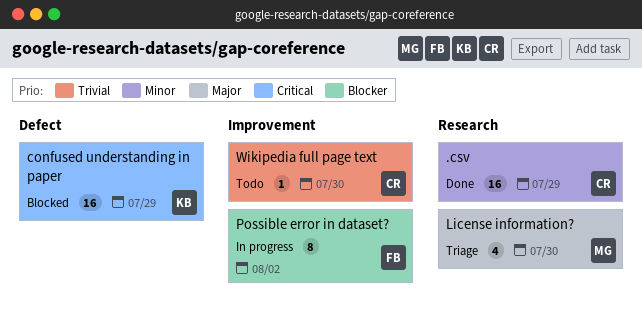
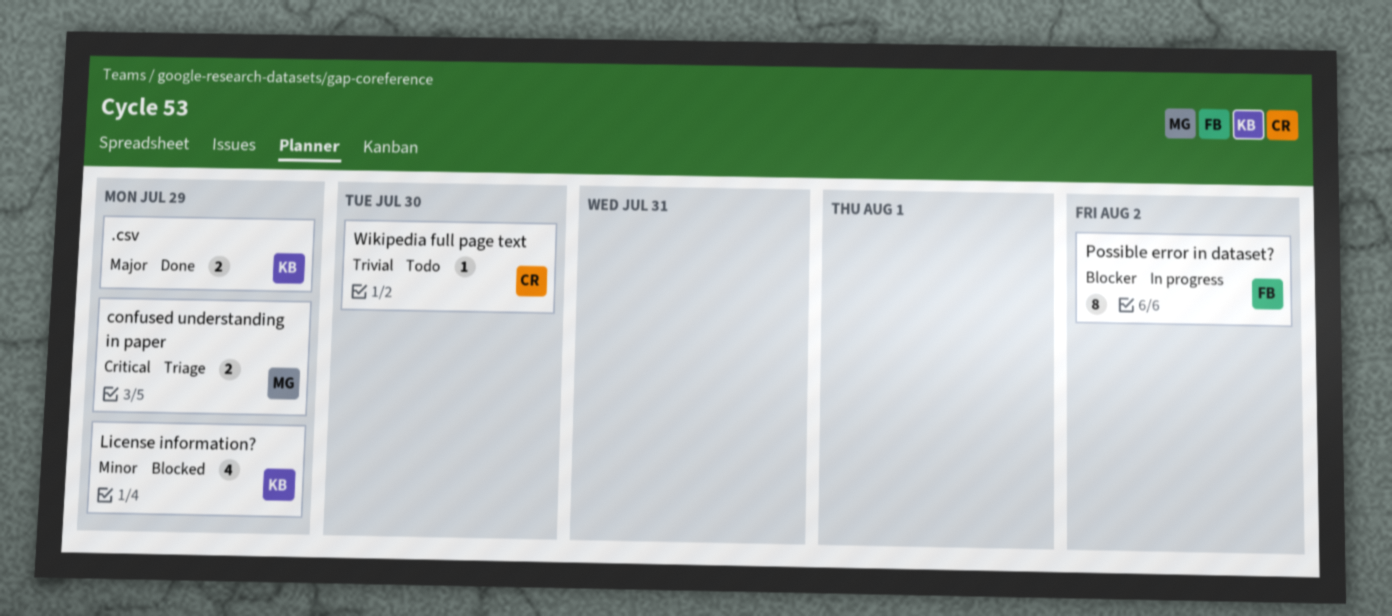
.csv, owner: CR -> KB
.csv, priority: Minor -> Major
.csv, estimate: 16 -> 2
confused understanding in paper, status: Blocked -> Triage
confused understanding in paper, owner: KB -> MG
confused understanding in paper, estimate: 16 -> 2
License information?, status: Triage -> Blocked
License information?, owner: MG -> KB
License information?, priority: Major -> Minor
License information?, due: Jul 30 -> Jul 29

